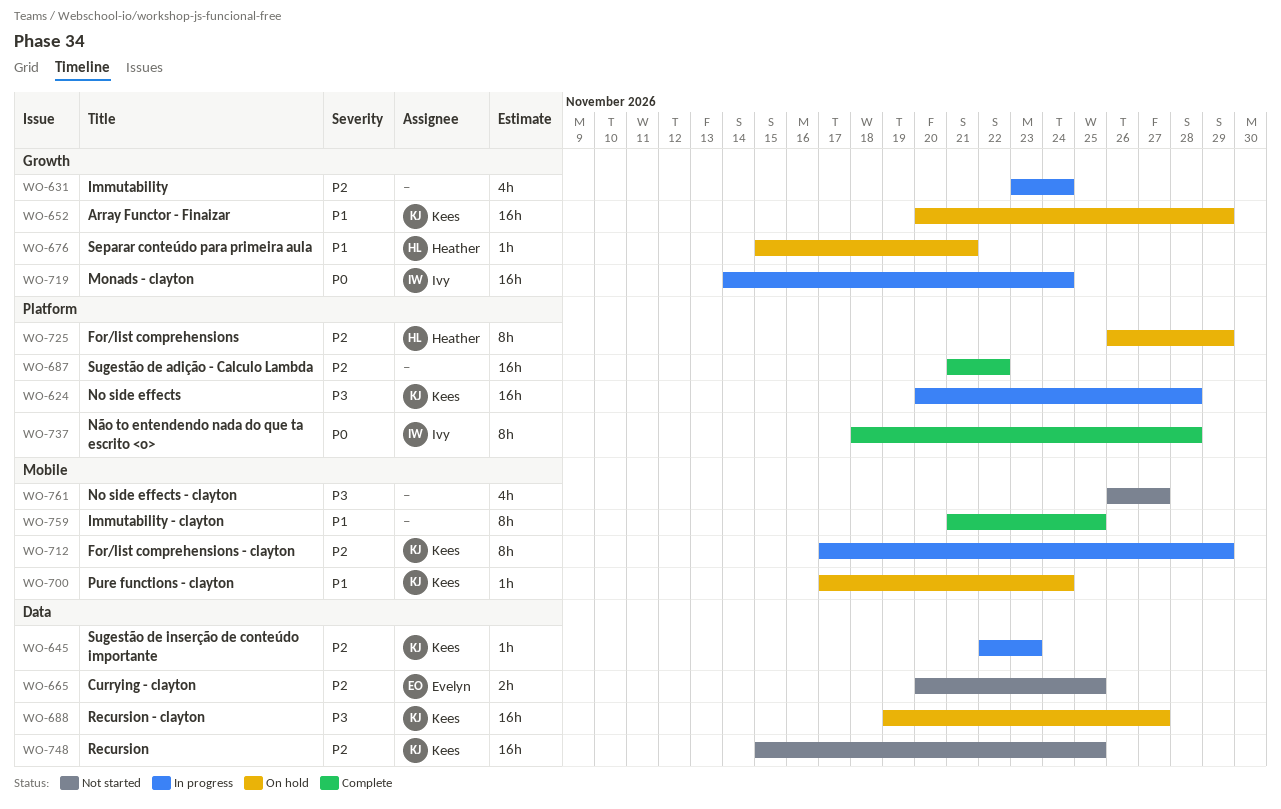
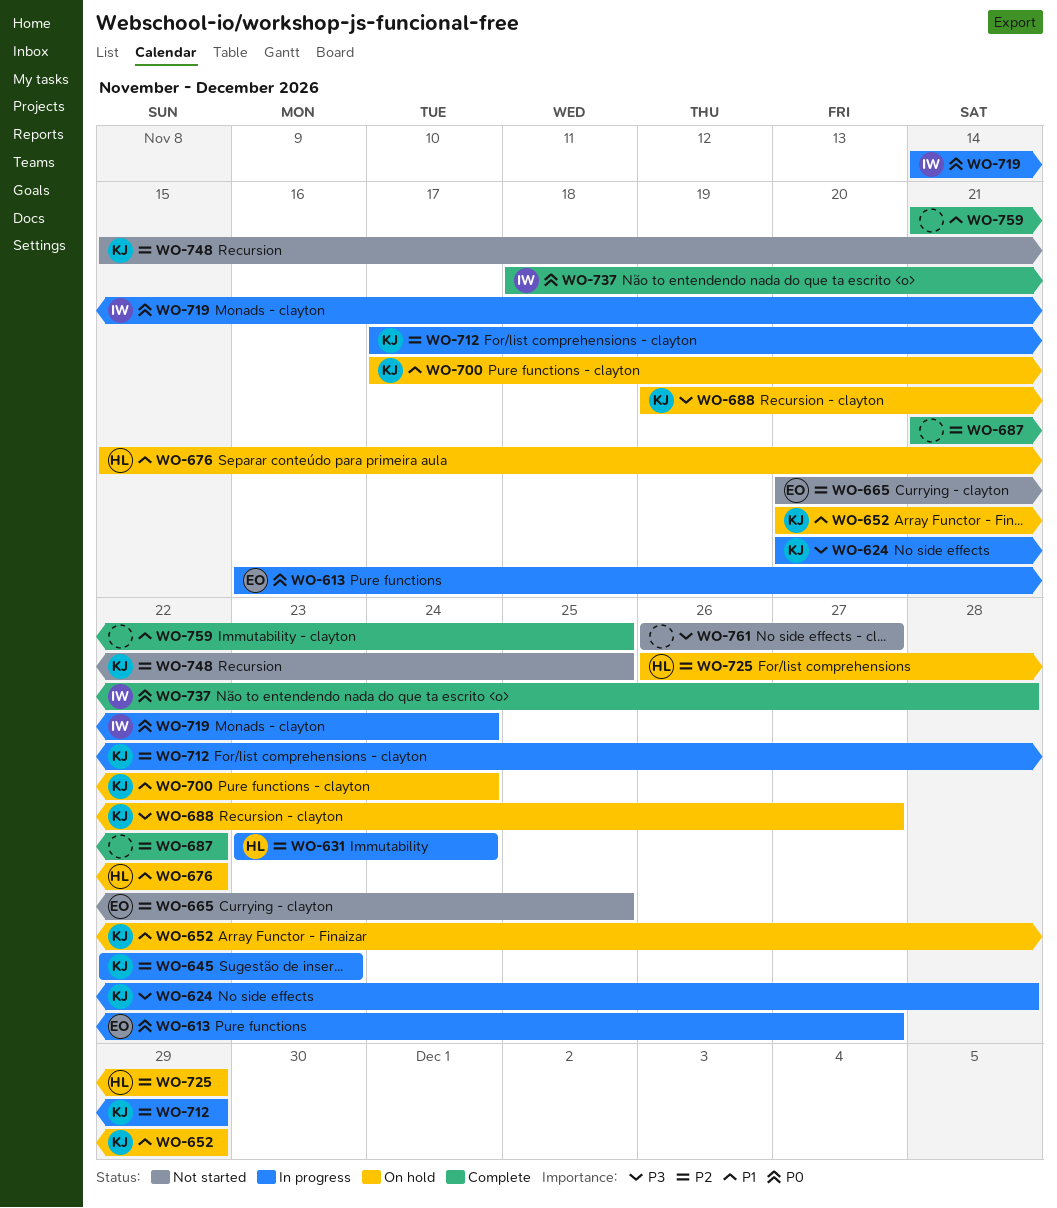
WO-613: none -> present
WO-631, owner: none -> Heather
WO-676, due: Nov 21 -> Nov 22

